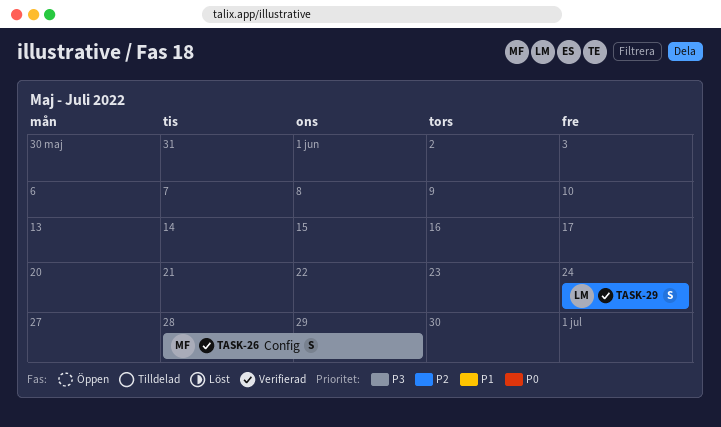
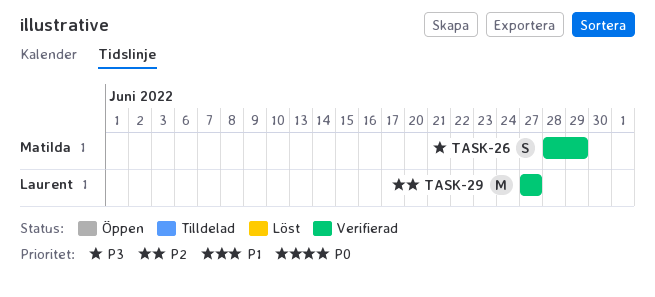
TASK-29, estimate: S -> M
TASK-29, start: Jun 24 -> Jun 27
TASK-29, due: Jun 24 -> Jun 27

